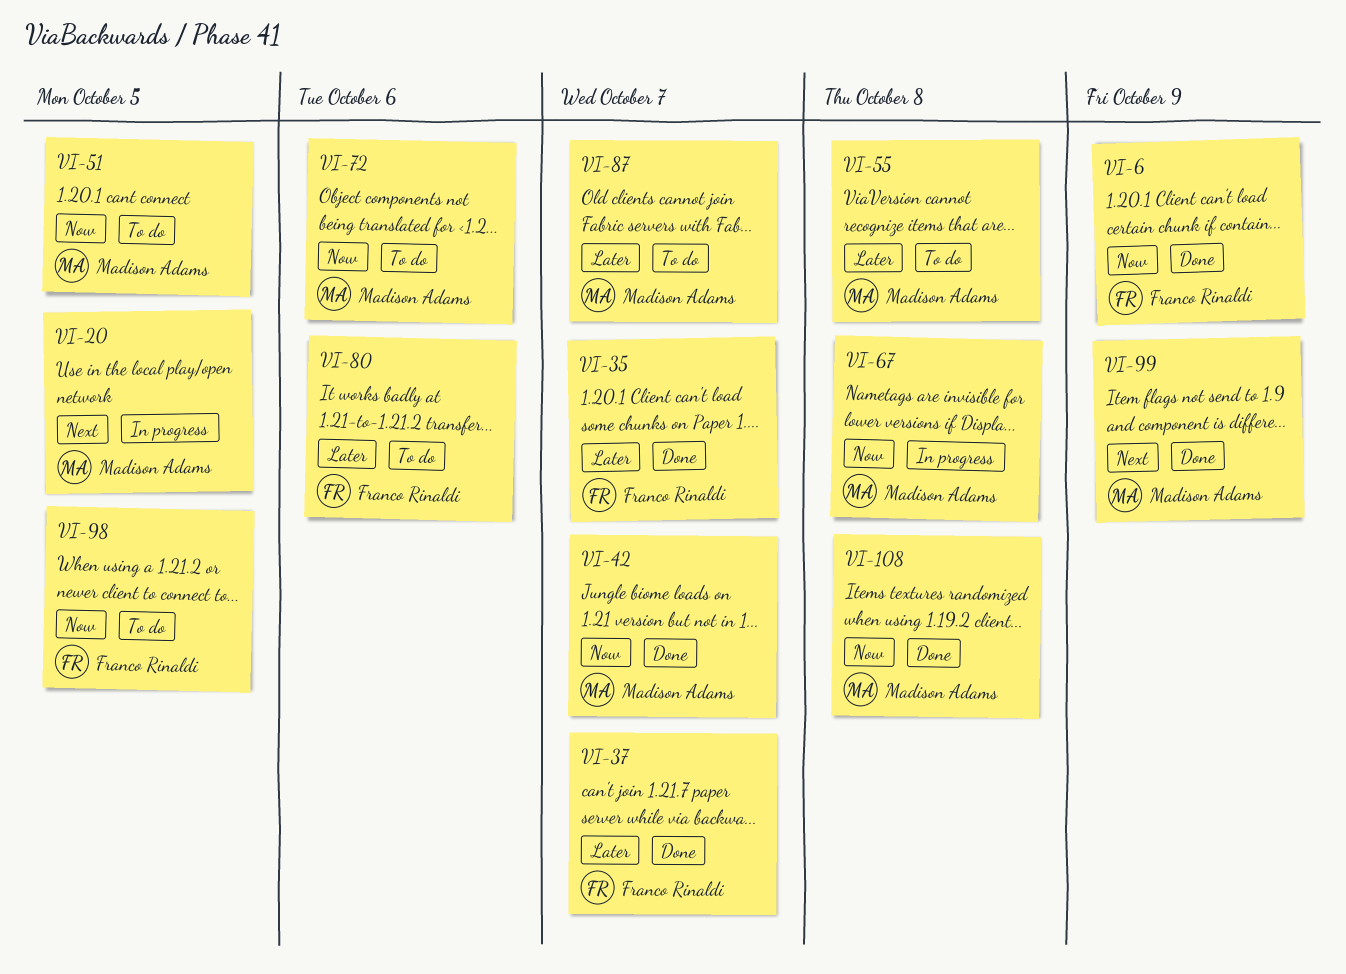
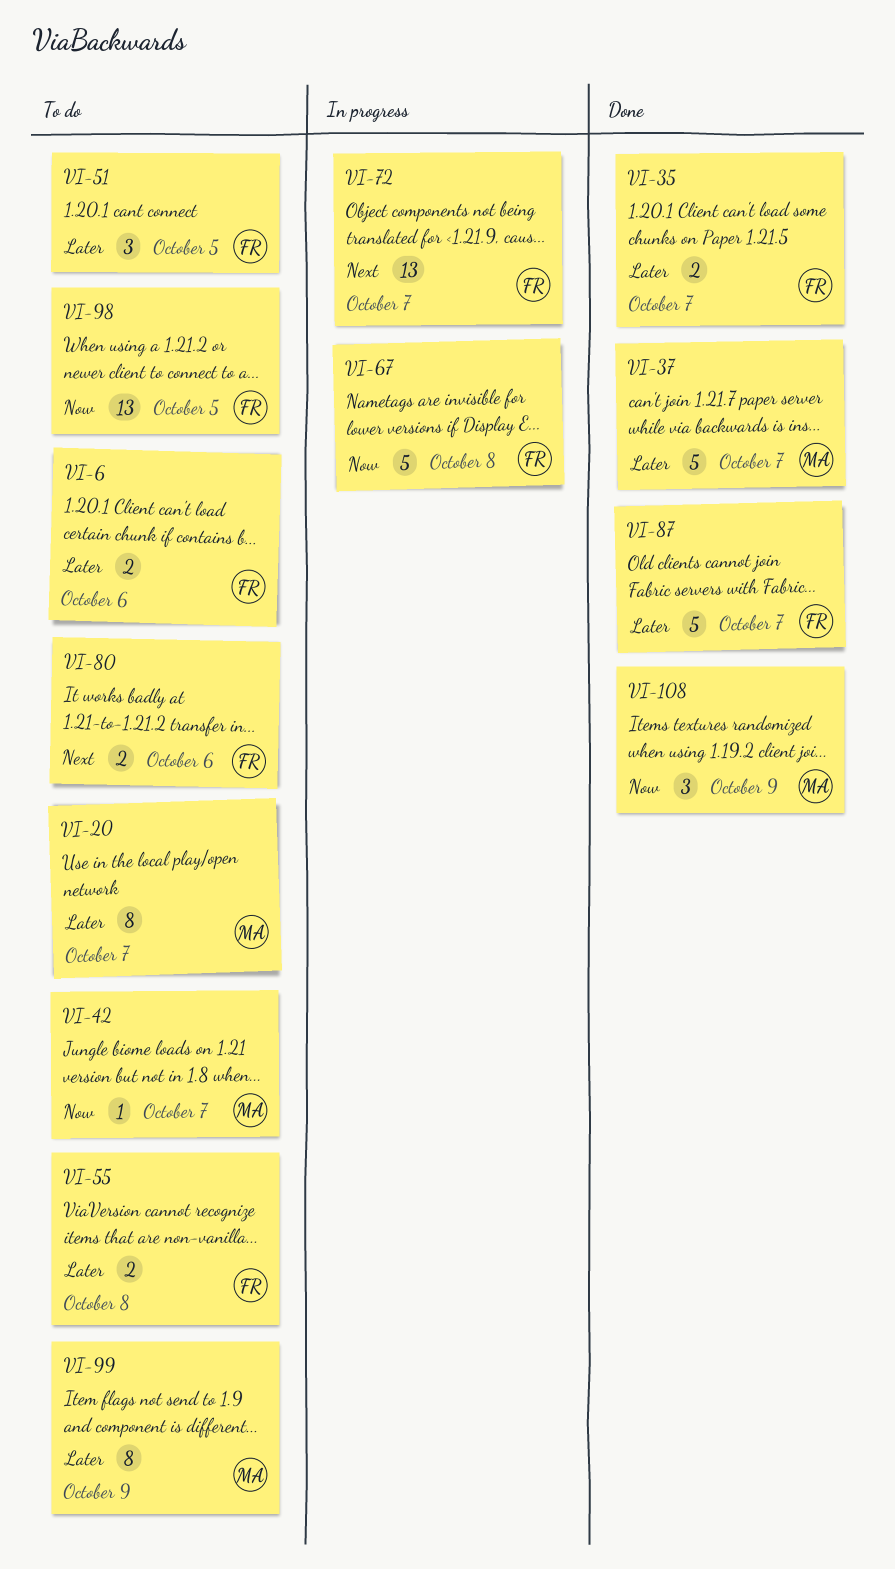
VI-6, status: Done -> To do
VI-6, priority: Now -> Later
VI-6, due: Oct 9 -> Oct 6
VI-20, status: In progress -> To do
VI-20, priority: Next -> Later
VI-20, due: Oct 5 -> Oct 7
VI-37, owner: Franco Rinaldi -> Madison Adams
VI-42, status: Done -> To do
VI-51, owner: Madison Adams -> Franco Rinaldi
VI-51, priority: Now -> Later
VI-55, owner: Madison Adams -> Franco Rinaldi
VI-67, owner: Madison Adams -> Franco Rinaldi
VI-72, status: To do -> In progress
VI-72, owner: Madison Adams -> Franco Rinaldi
VI-72, priority: Now -> Next
VI-72, due: Oct 6 -> Oct 7
VI-80, priority: Later -> Next
VI-87, status: To do -> Done
VI-87, owner: Madison Adams -> Franco Rinaldi
VI-99, status: Done -> To do
VI-99, priority: Next -> Later
VI-108, due: Oct 8 -> Oct 9

